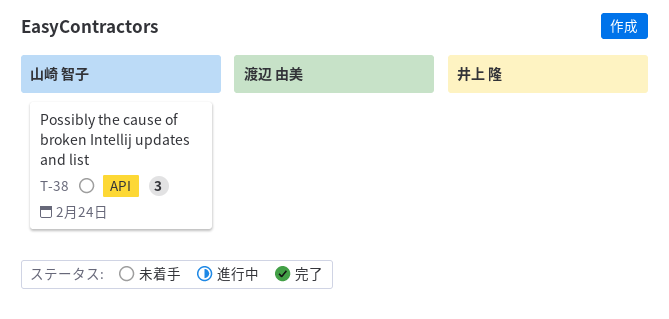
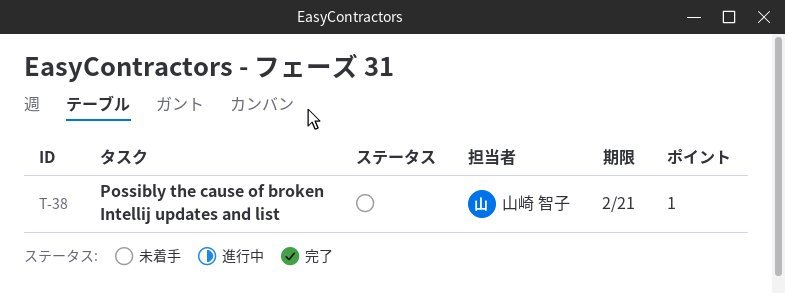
T-38, estimate: 3 -> 1
T-38, due: Feb 24 -> Feb 21

